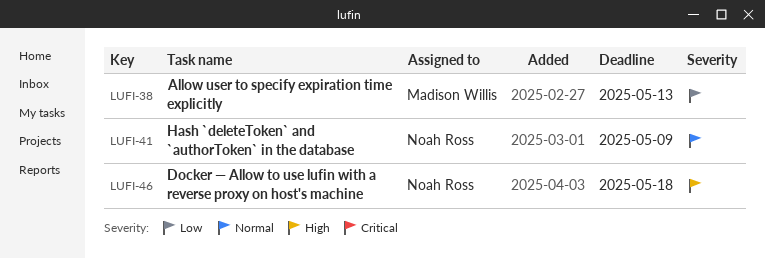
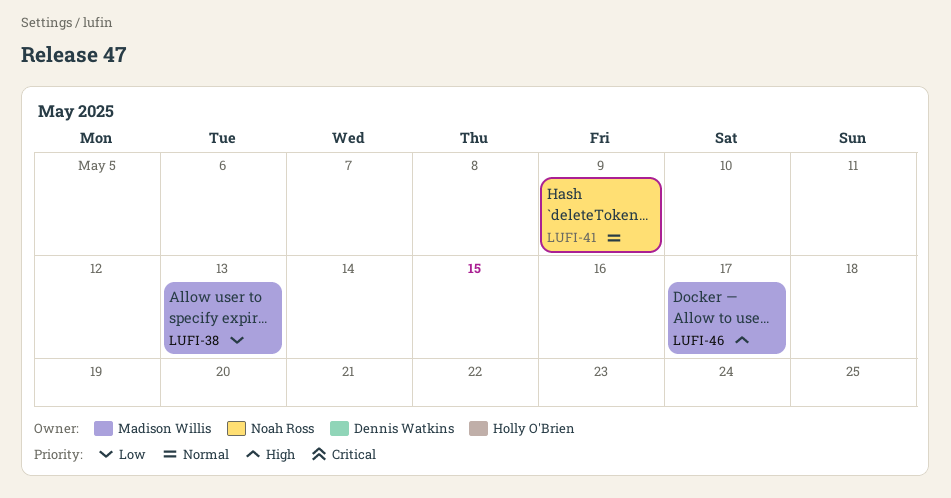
LUFI-46, owner: Noah Ross -> Madison Willis
LUFI-46, due: May 18 -> May 17

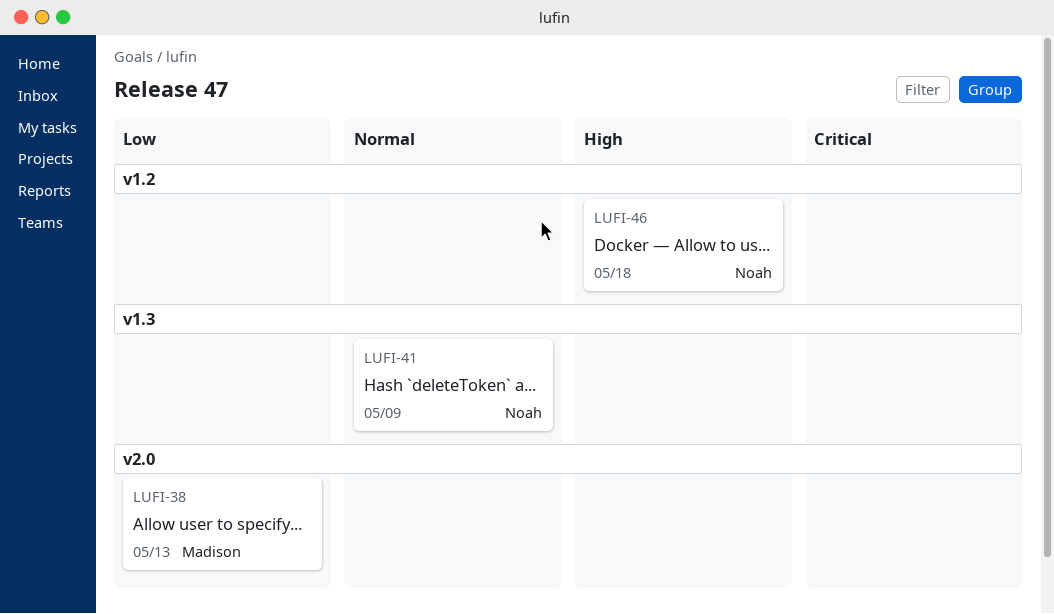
LUFI-46, owner: Madison Willis -> Noah Ross
LUFI-46, due: May 17 -> May 18

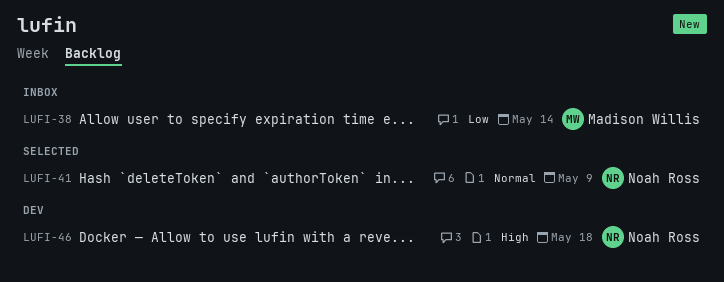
LUFI-38, due: May 13 -> May 14

